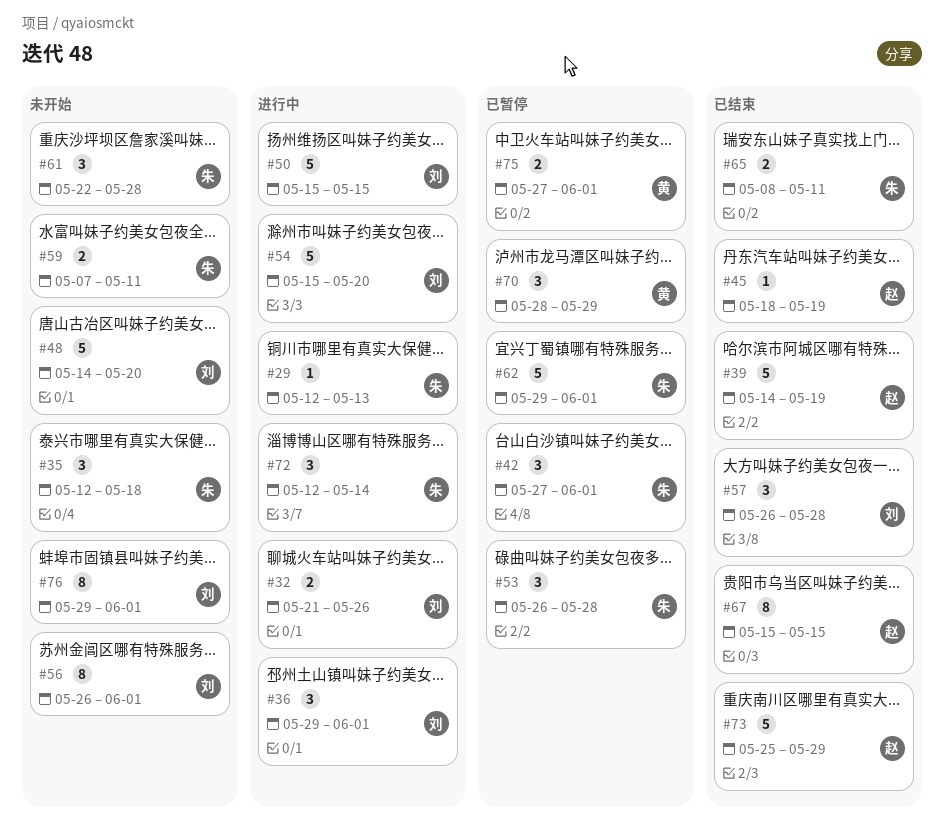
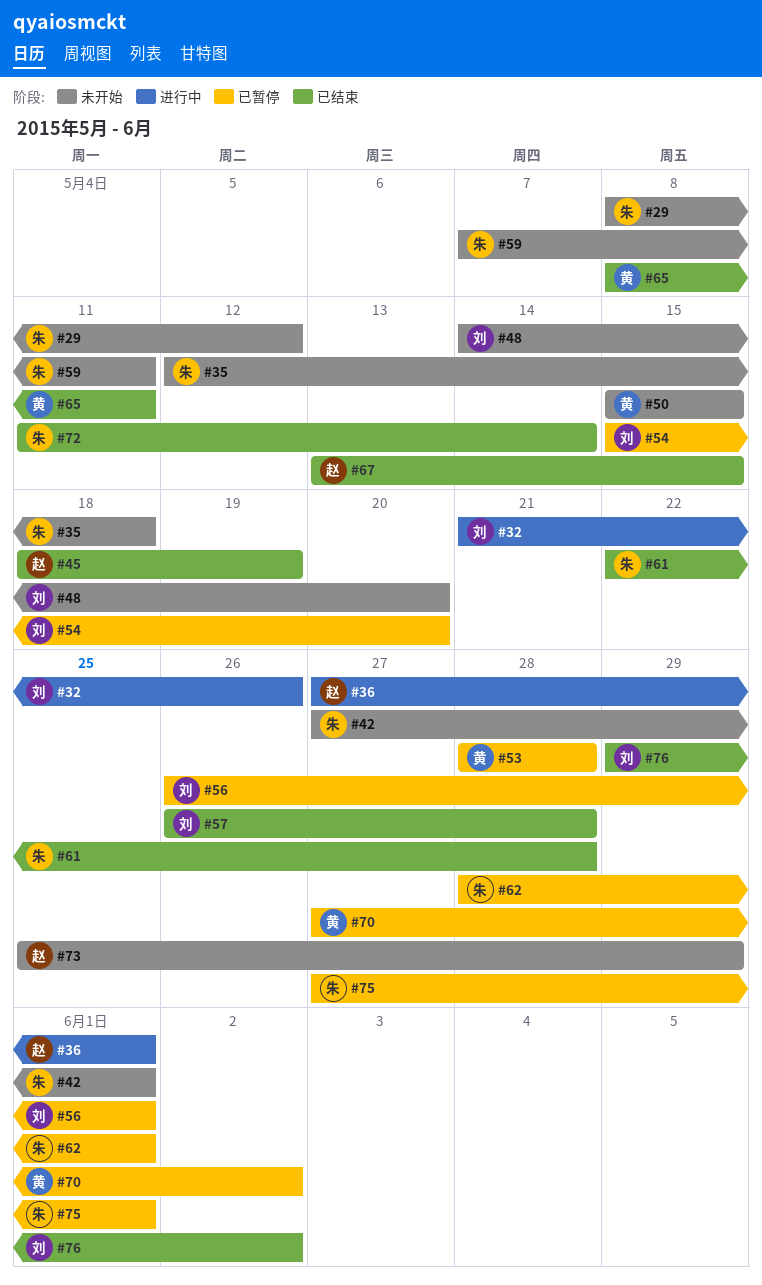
#29, status: 进行中 -> 未开始
#29, start: May 12 -> May 8
#29, due: May 13 -> May 12
#36, owner: 刘 -> 赵
#36, start: May 29 -> May 27
#39: present -> none
#42, status: 已暂停 -> 未开始
#50, status: 进行中 -> 未开始
#50, owner: 刘 -> 黄
#53, owner: 朱 -> 黄
#53, start: May 26 -> May 28
#54, status: 进行中 -> 已暂停
#56, status: 未开始 -> 已暂停
#61, status: 未开始 -> 已结束
#62, start: May 29 -> May 28
#65, owner: 朱 -> 黄
#67, start: May 15 -> May 13
#70, start: May 28 -> May 27
#70, due: May 29 -> Jun 2
#72, status: 进行中 -> 已结束
#72, start: May 12 -> May 11
#73, status: 已结束 -> 未开始
#75, owner: 黄 -> 朱
#76, status: 未开始 -> 已结束
#76, due: Jun 1 -> Jun 2

